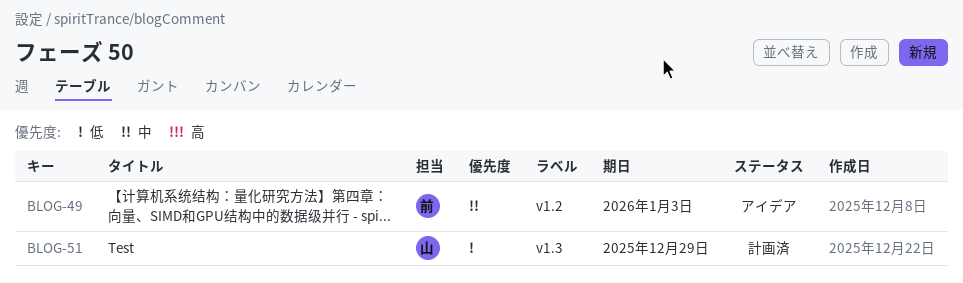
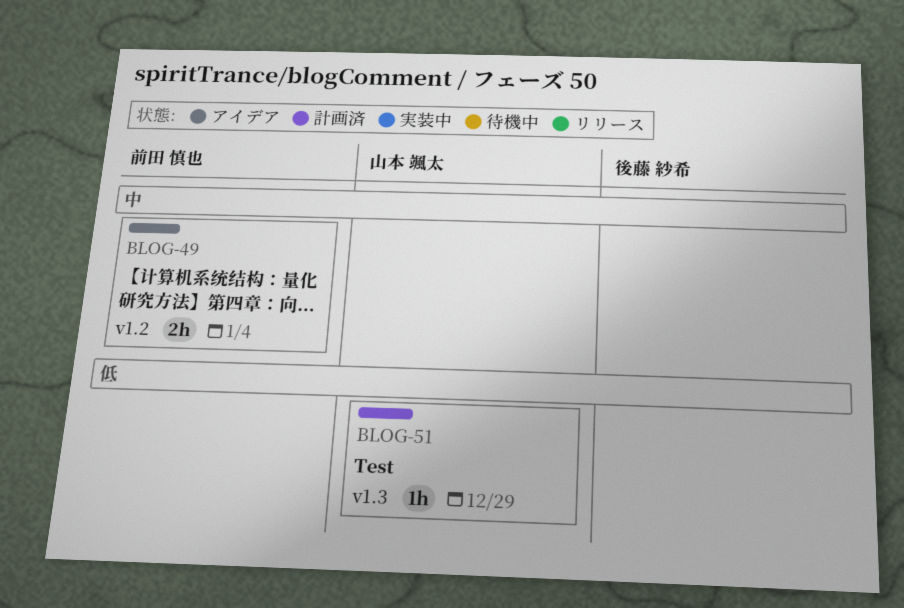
BLOG-49, due: Jan 3 -> Jan 4

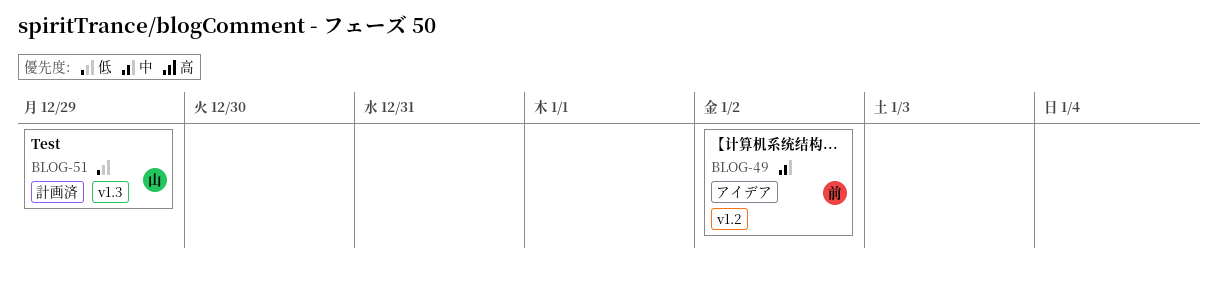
BLOG-49, due: Jan 4 -> Jan 2

